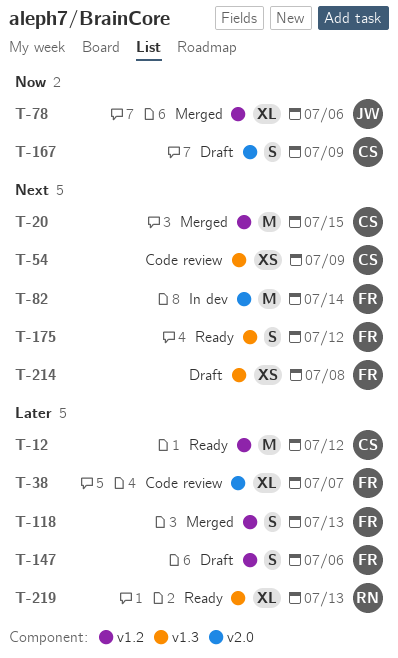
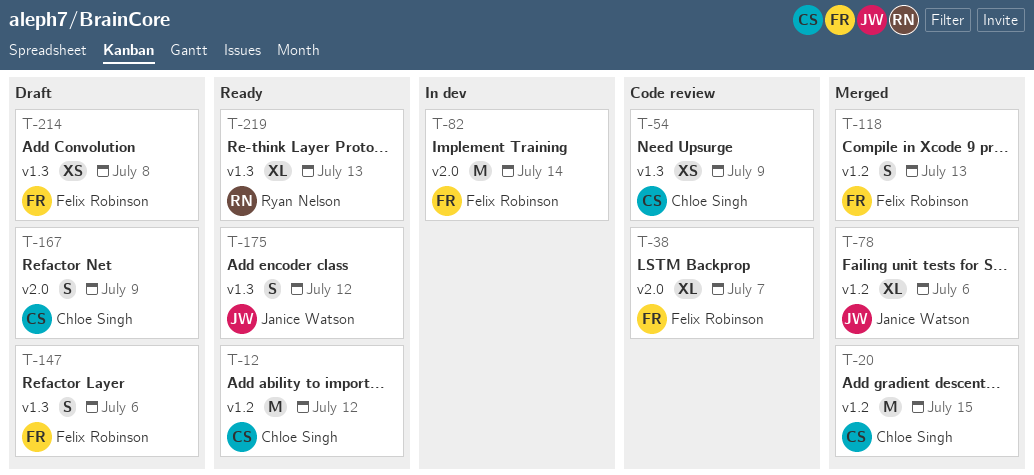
T-147, label: v1.2 -> v1.3
T-175, owner: Felix Robinson -> Janice Watson

